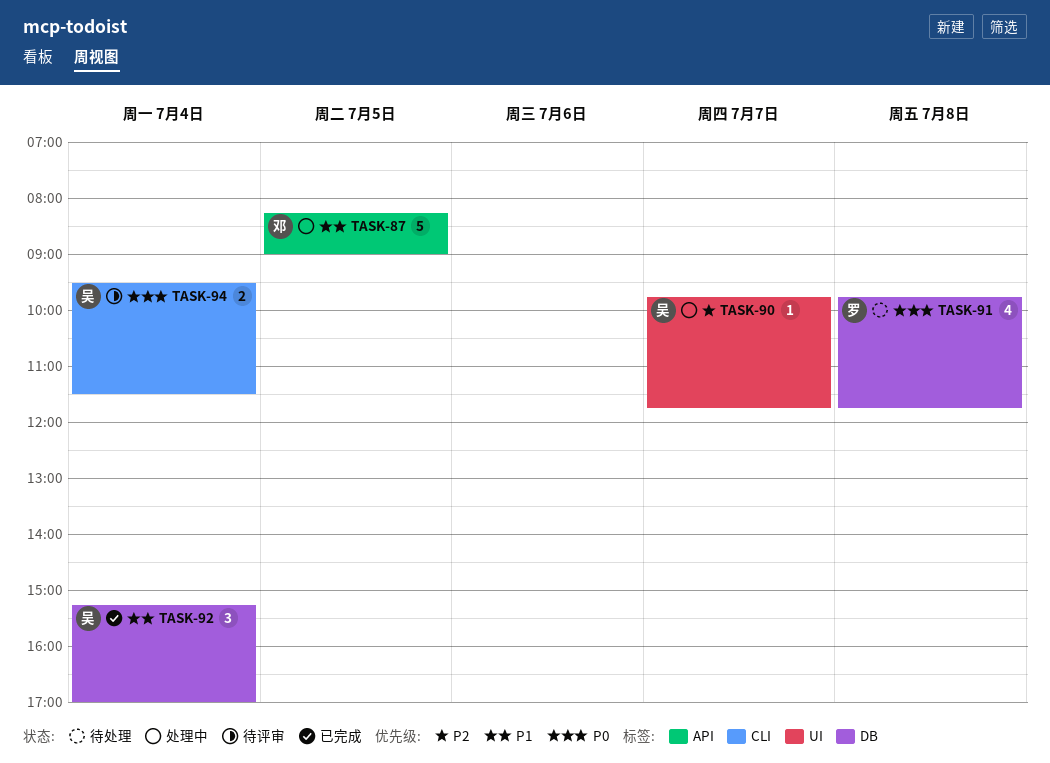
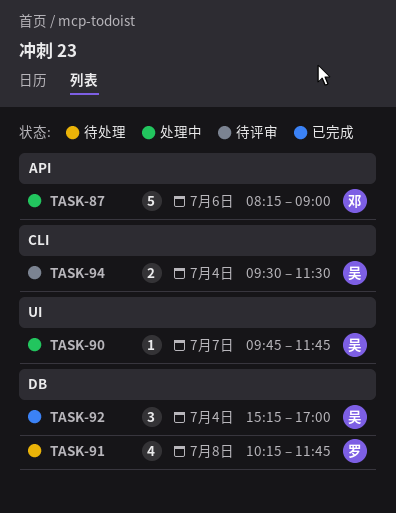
TASK-87, day: Jul 5 -> Jul 6
TASK-91, begins: 09:45 -> 10:15

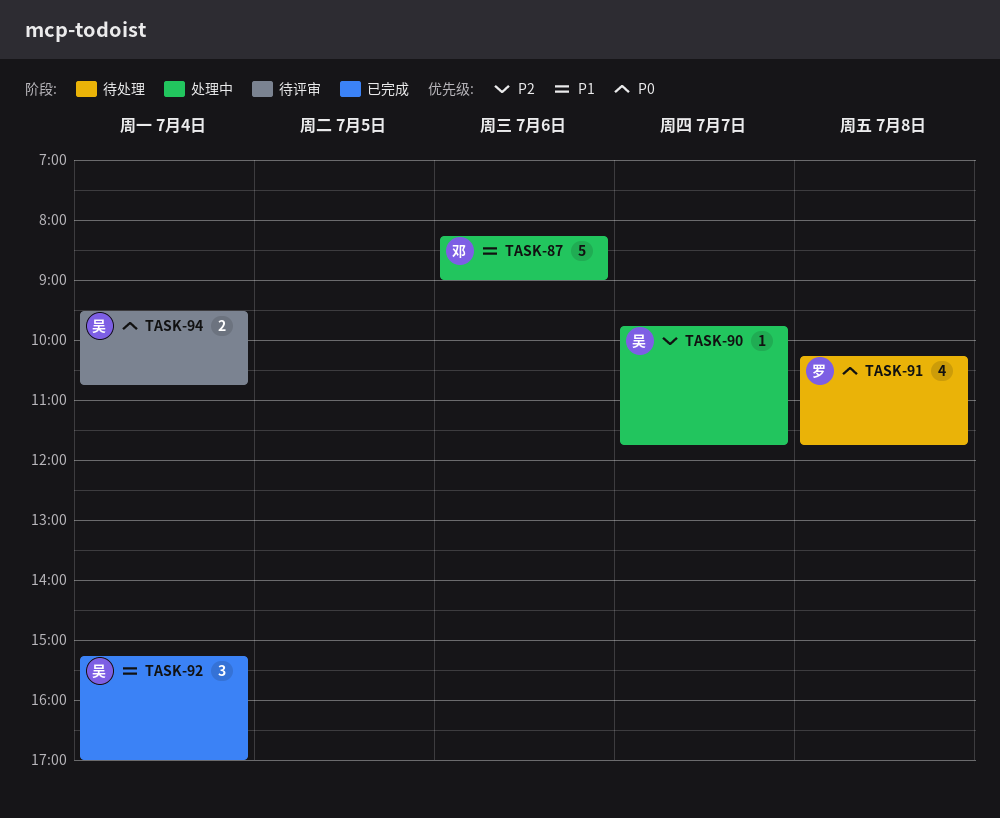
TASK-94, ends: 11:30 -> 10:45

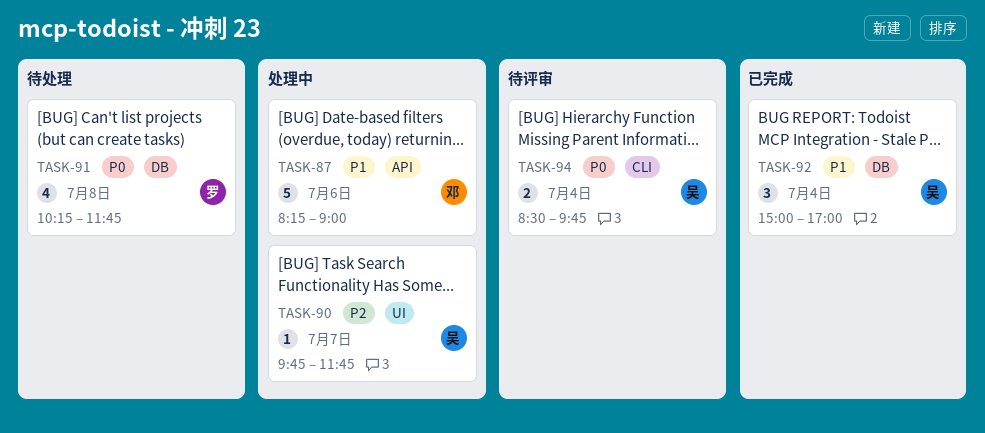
TASK-92, begins: 15:15 -> 15:00
TASK-94, begins: 09:30 -> 08:30
TASK-94, ends: 10:45 -> 09:45

